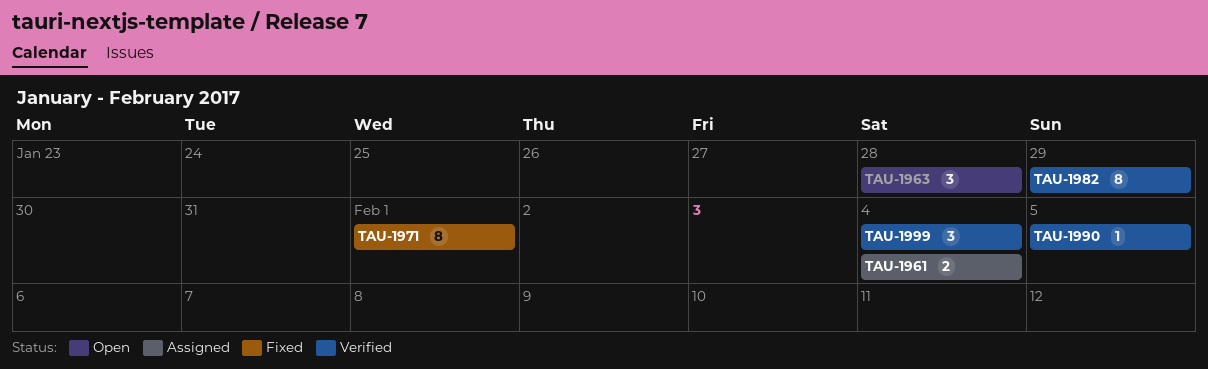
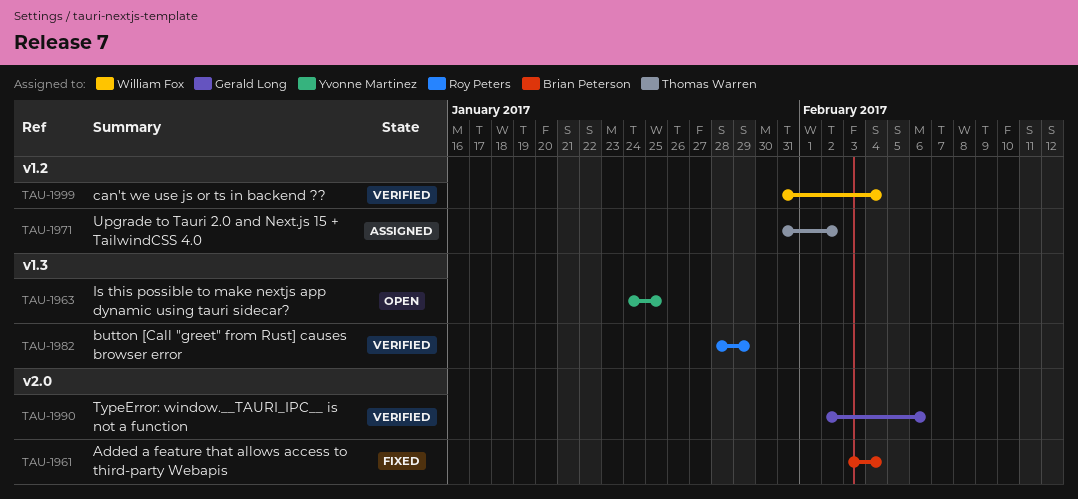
TAU-1961, status: Assigned -> Fixed
TAU-1963, due: Jan 28 -> Jan 25
TAU-1971, status: Fixed -> Assigned
TAU-1971, due: Feb 1 -> Feb 2
TAU-1990, due: Feb 5 -> Feb 6

